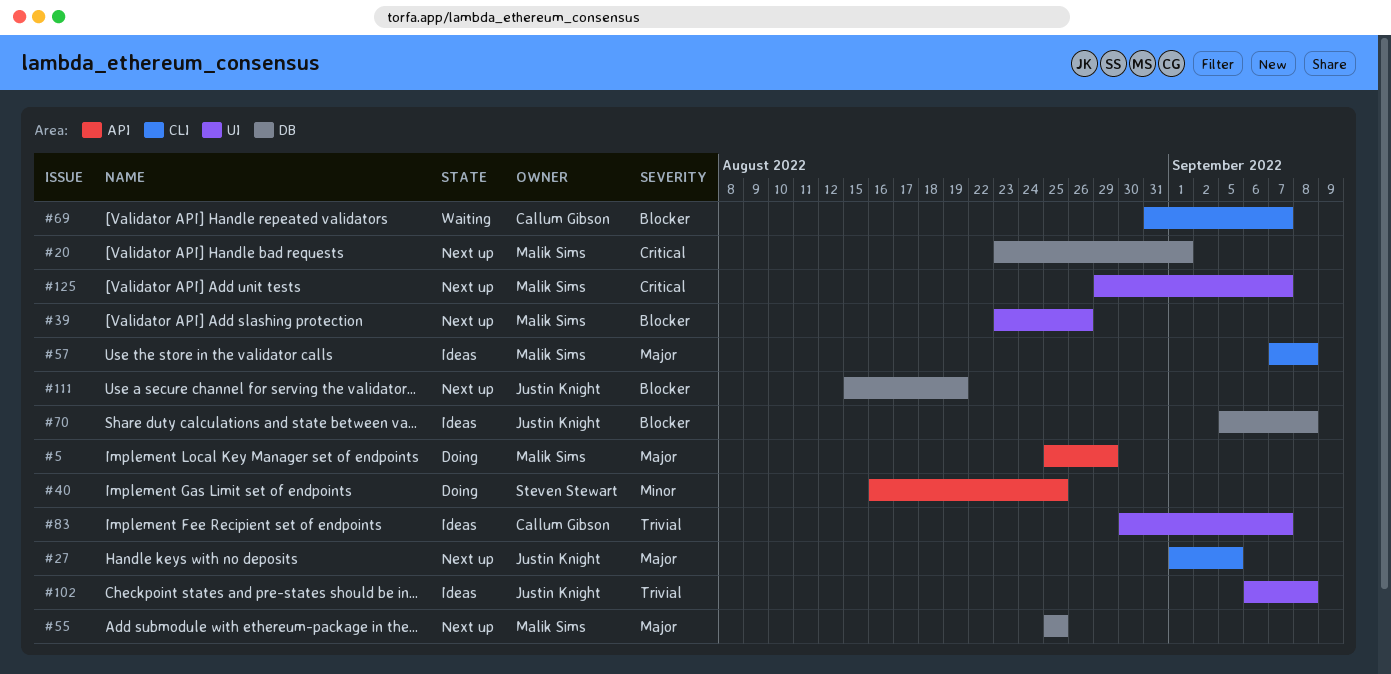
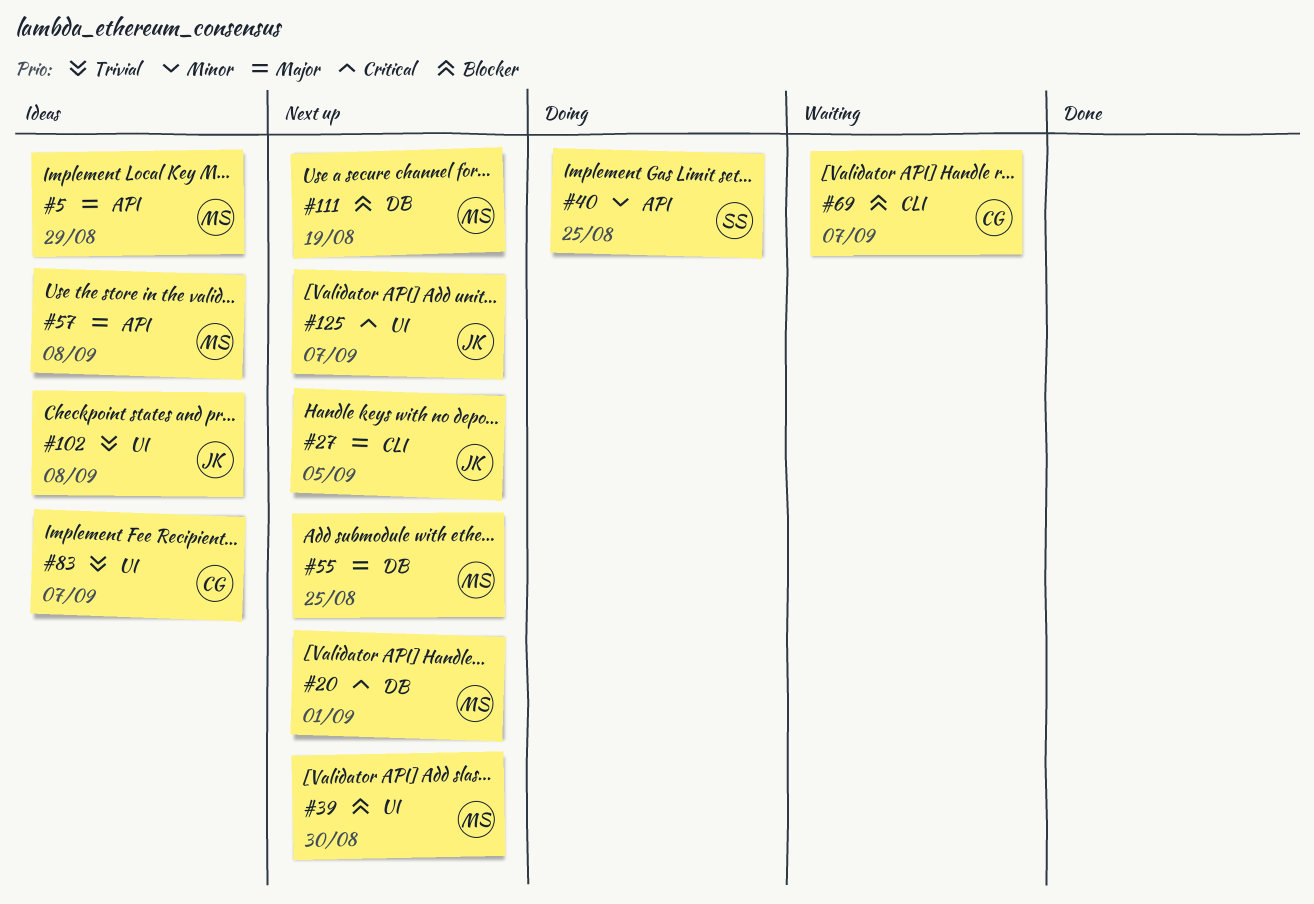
#5, status: Doing -> Ideas
#39, due: Aug 26 -> Aug 30
#57, label: CLI -> API
#70: present -> none
#111, owner: Justin Knight -> Malik Sims
#125, owner: Malik Sims -> Justin Knight

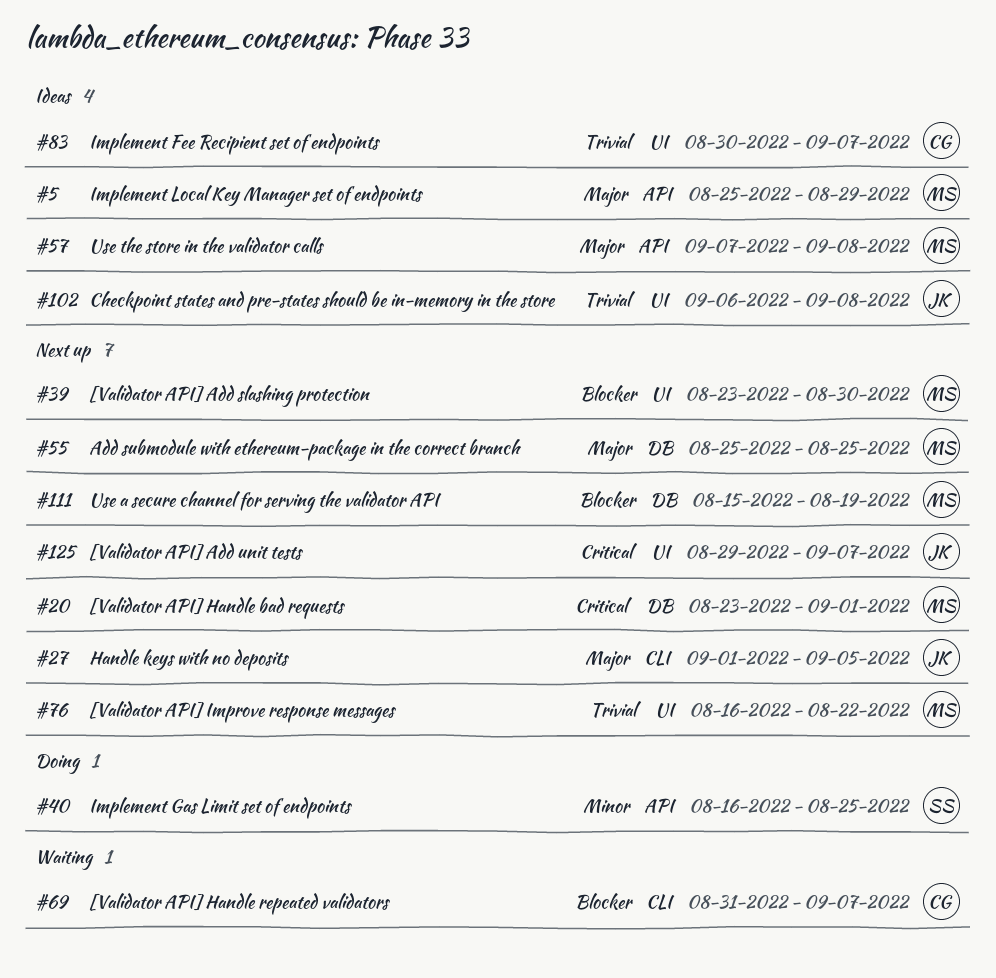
#76: none -> present

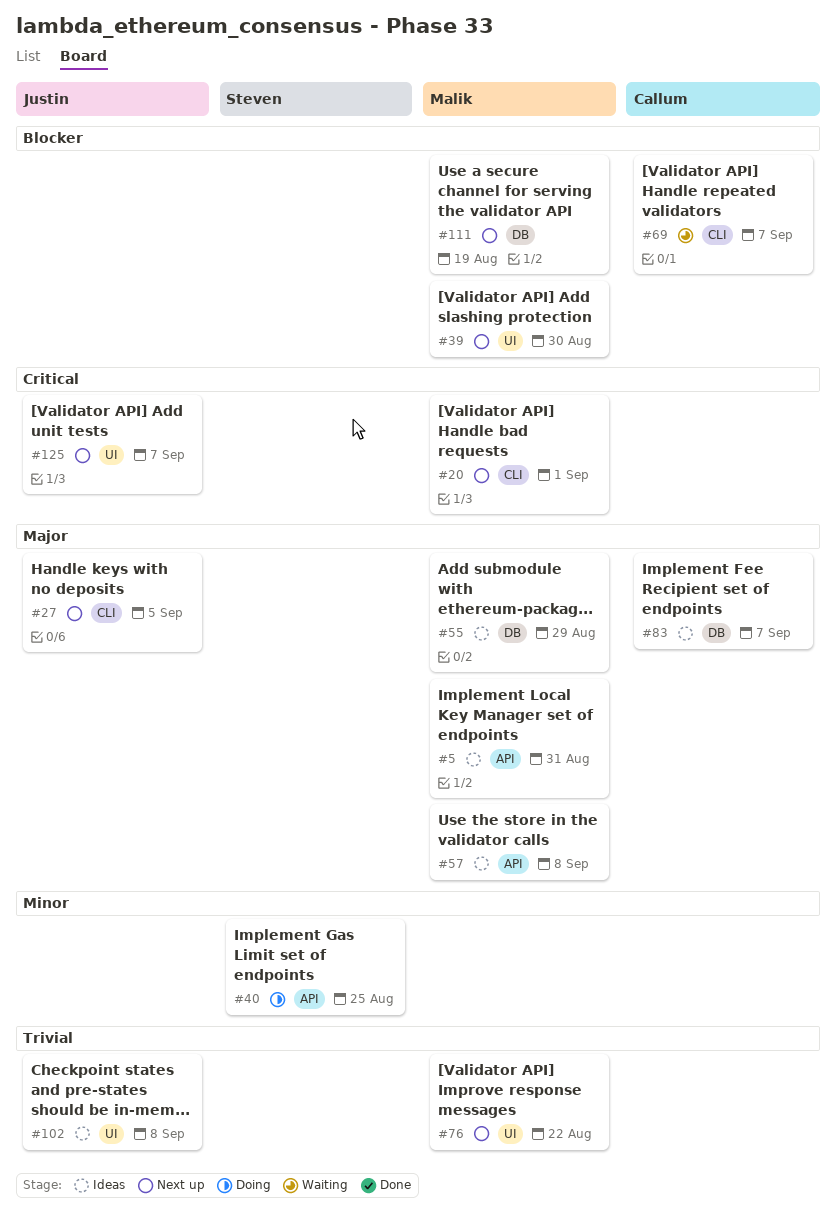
#5, due: Aug 29 -> Aug 31
#20, label: DB -> CLI
#55, status: Next up -> Ideas
#55, due: Aug 25 -> Aug 29
#83, priority: Trivial -> Major
#83, label: UI -> DB

